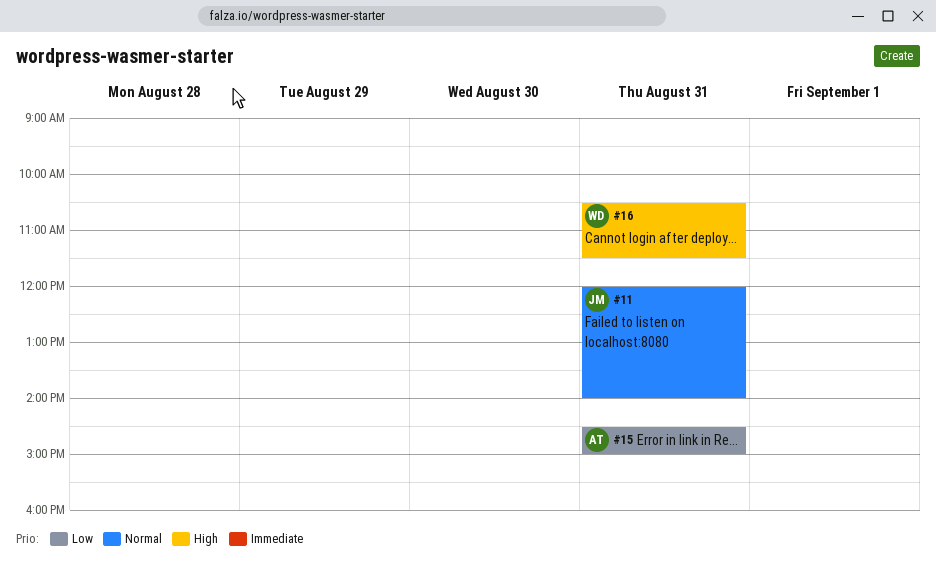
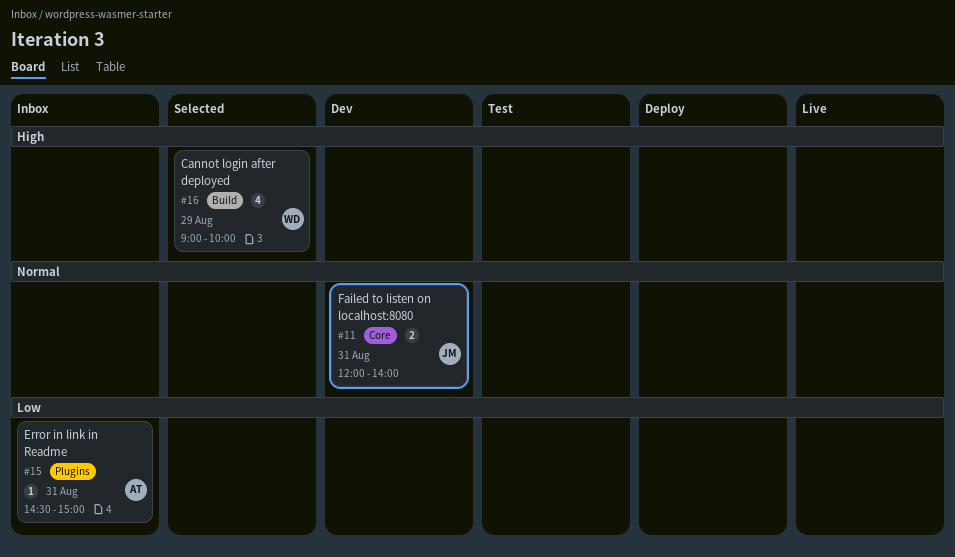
#16, day: Aug 31 -> Aug 29
#16, begins: 10:30 -> 09:00
#16, ends: 11:30 -> 10:00

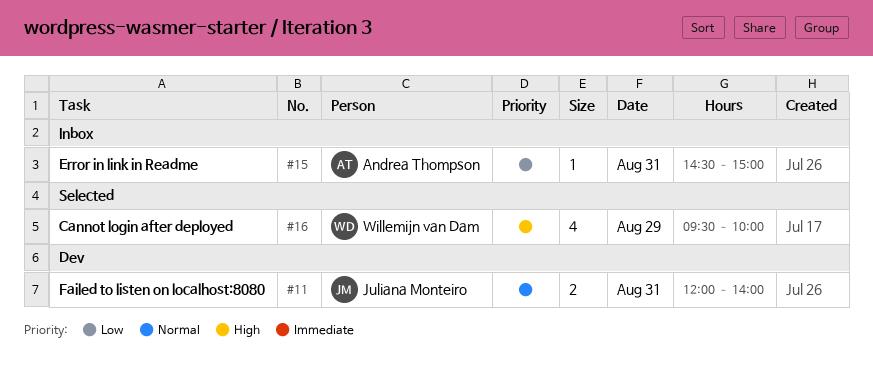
#16, begins: 09:00 -> 09:30

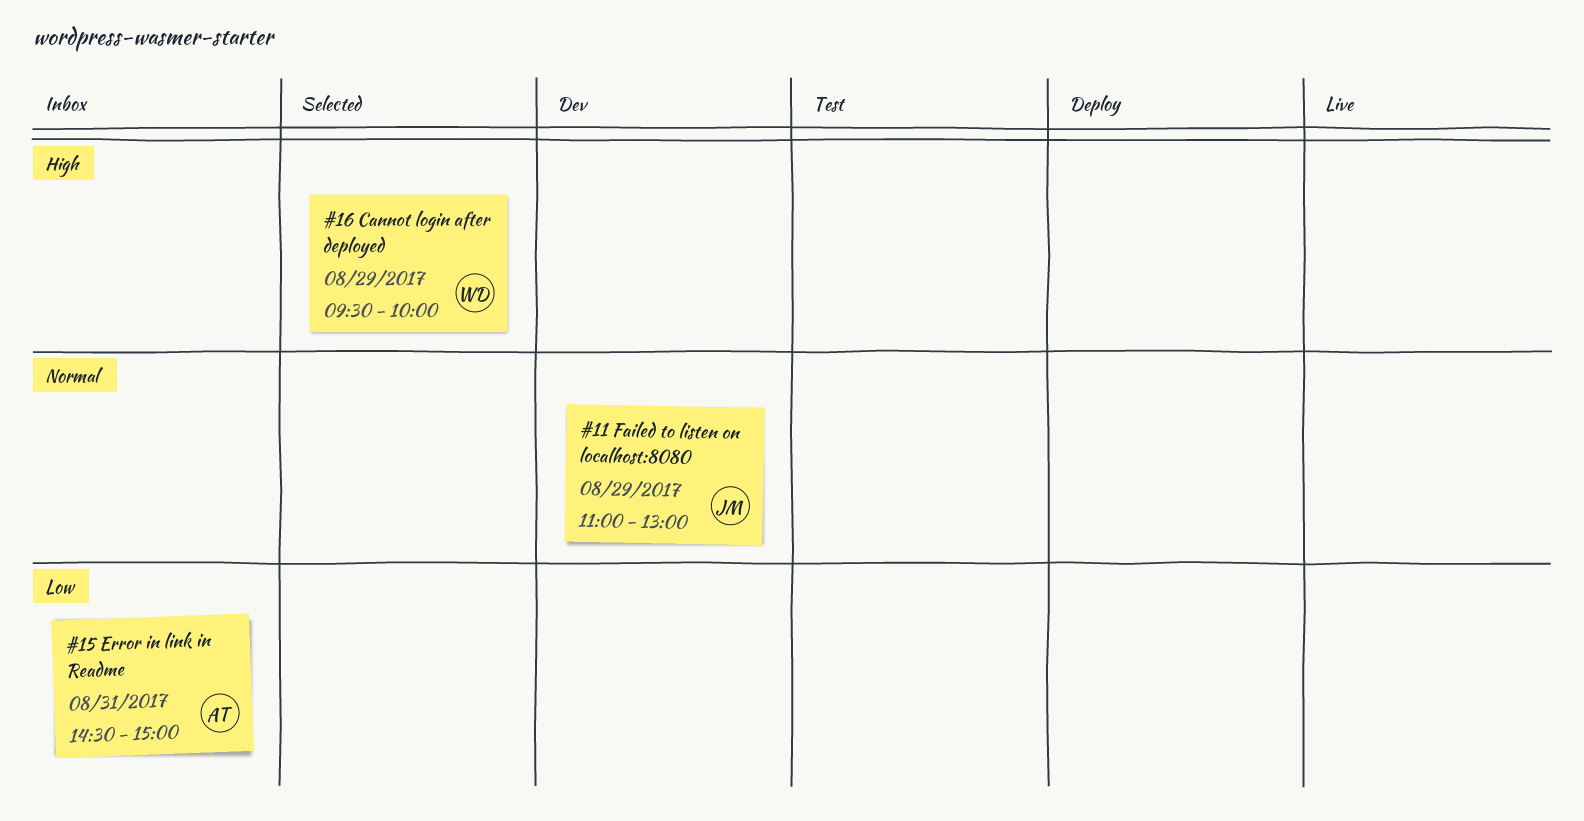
#11, day: Aug 31 -> Aug 29
#11, begins: 12:00 -> 11:00
#11, ends: 14:00 -> 13:00

